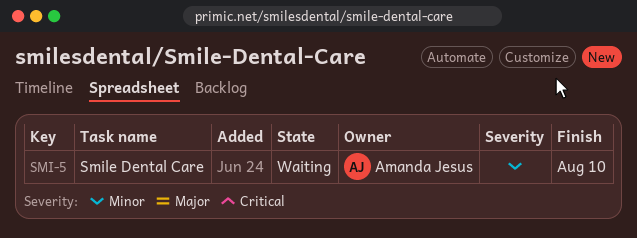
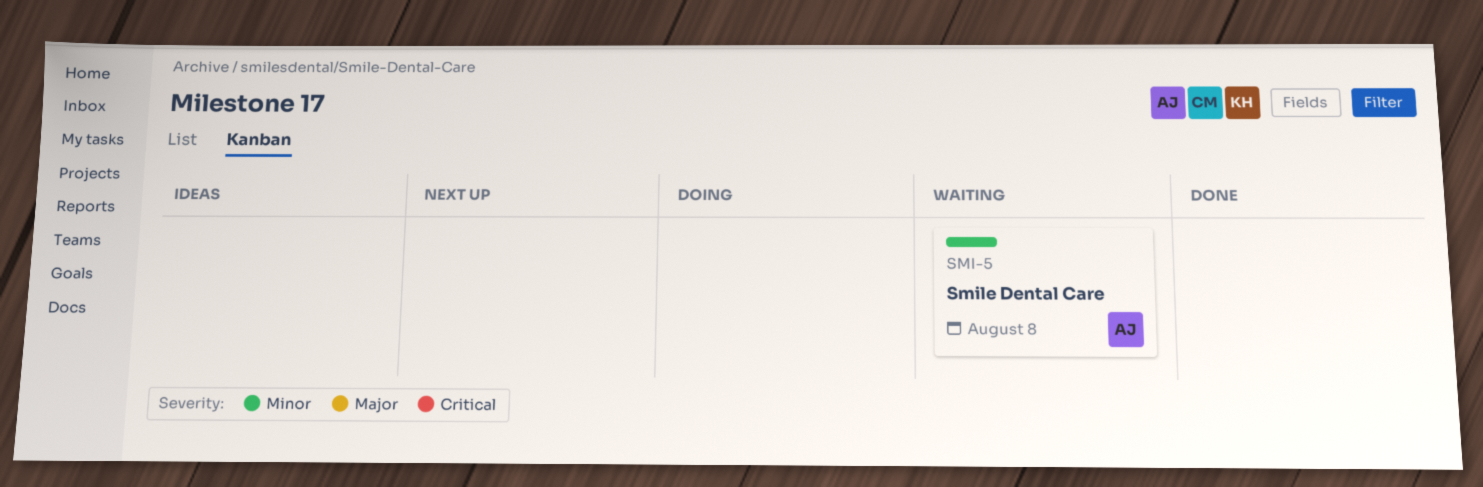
SMI-5, due: Aug 10 -> Aug 8

